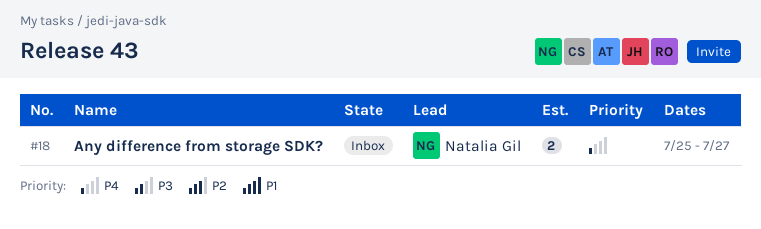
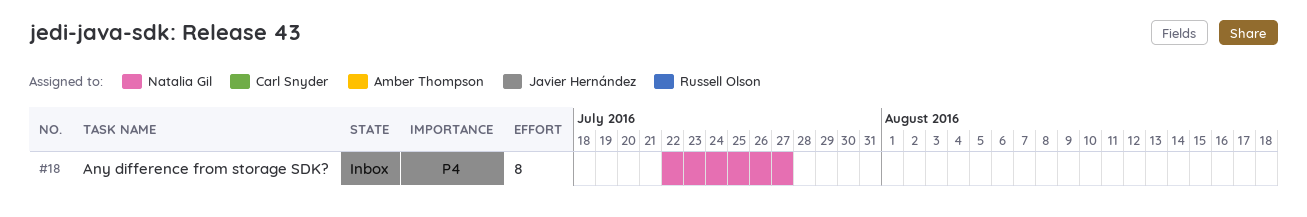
#18, estimate: 2 -> 8
#18, start: Jul 25 -> Jul 22

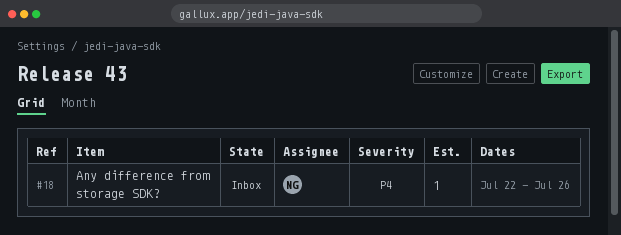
#18, estimate: 8 -> 1
#18, due: Jul 27 -> Jul 26

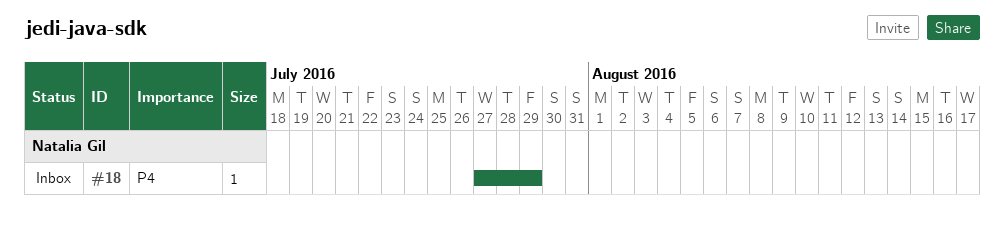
#18, start: Jul 22 -> Jul 27
#18, due: Jul 26 -> Jul 29

